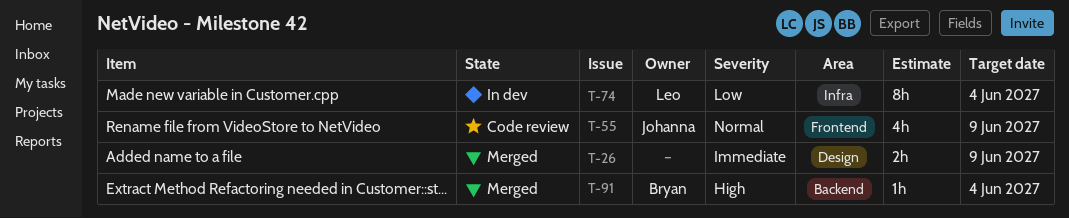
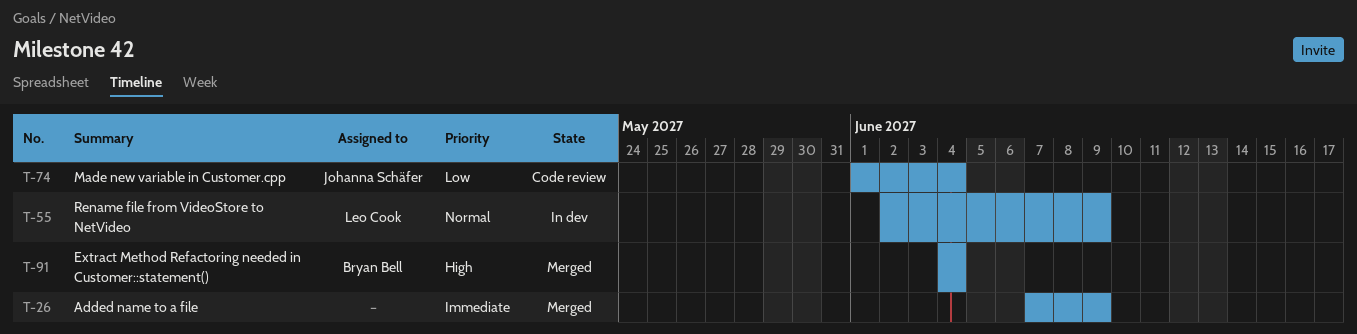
T-55, status: Code review -> In dev
T-55, owner: Johanna Schäfer -> Leo Cook
T-74, status: In dev -> Code review
T-74, owner: Leo Cook -> Johanna Schäfer

